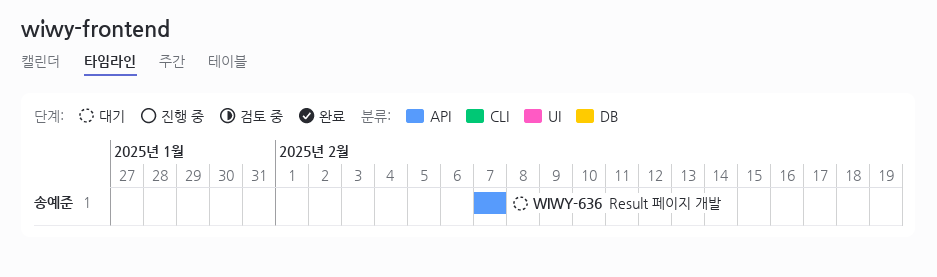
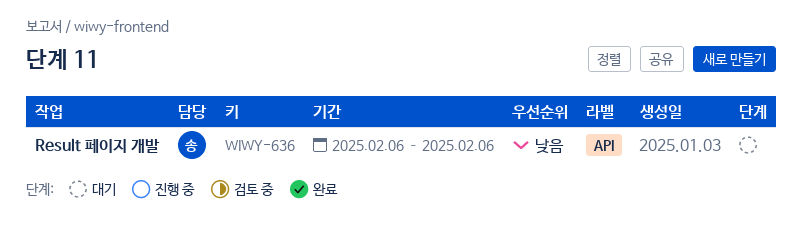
WIWY-636, start: Feb 7 -> Feb 6
WIWY-636, due: Feb 7 -> Feb 6

